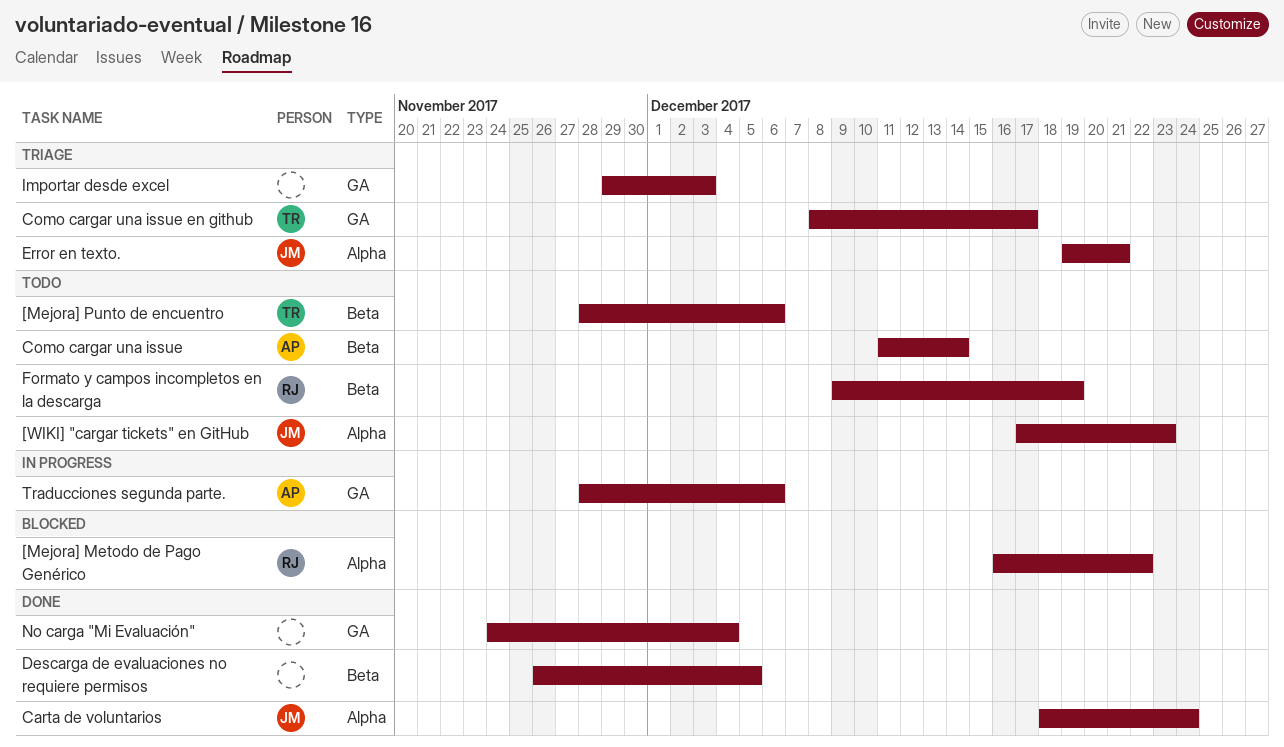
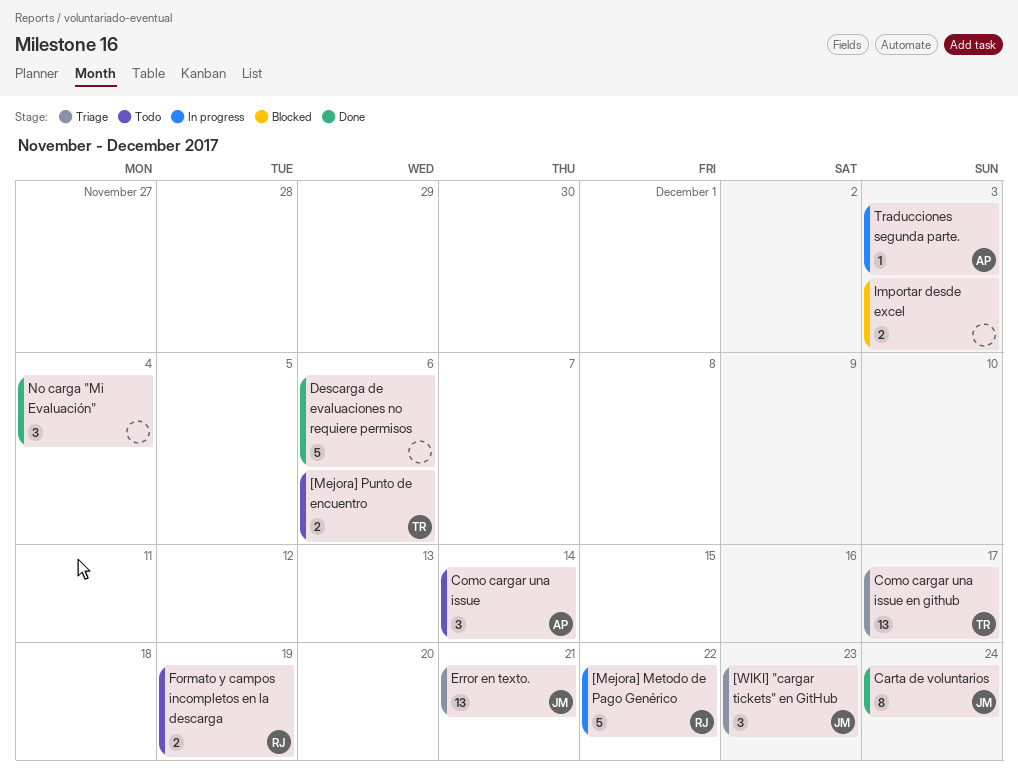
[Mejora] Metodo de Pago Genérico, status: Blocked -> In progress
[WIKI] "cargar tickets" en GitHub, status: Todo -> Triage
Descarga de evaluaciones no requiere permisos, due: Dec 5 -> Dec 6
Importar desde excel, status: Triage -> Blocked
Traducciones segunda parte., due: Dec 6 -> Dec 3

